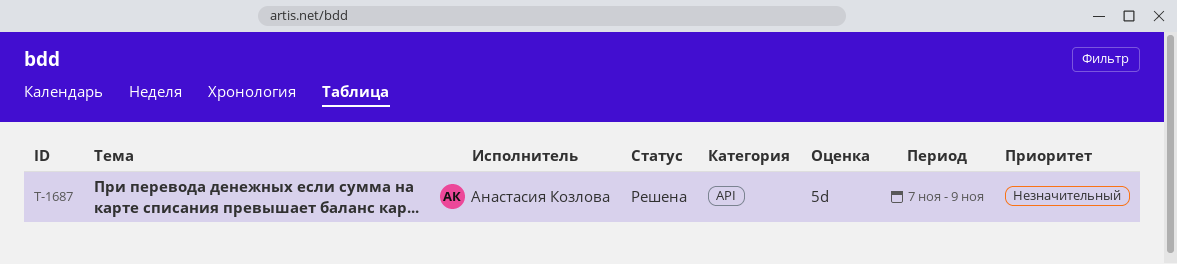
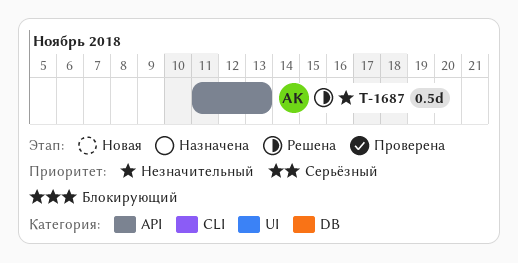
T-1687, estimate: 5d -> 0.5d
T-1687, start: Nov 7 -> Nov 11
T-1687, due: Nov 9 -> Nov 13

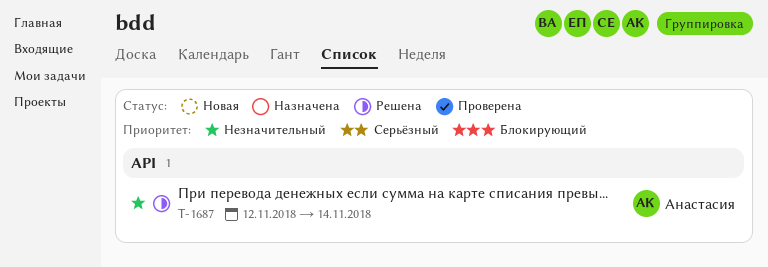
T-1687, start: Nov 11 -> Nov 12
T-1687, due: Nov 13 -> Nov 14

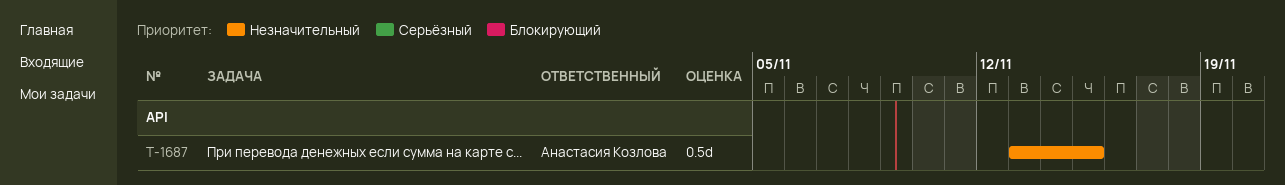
T-1687, start: Nov 12 -> Nov 13
T-1687, due: Nov 14 -> Nov 15

